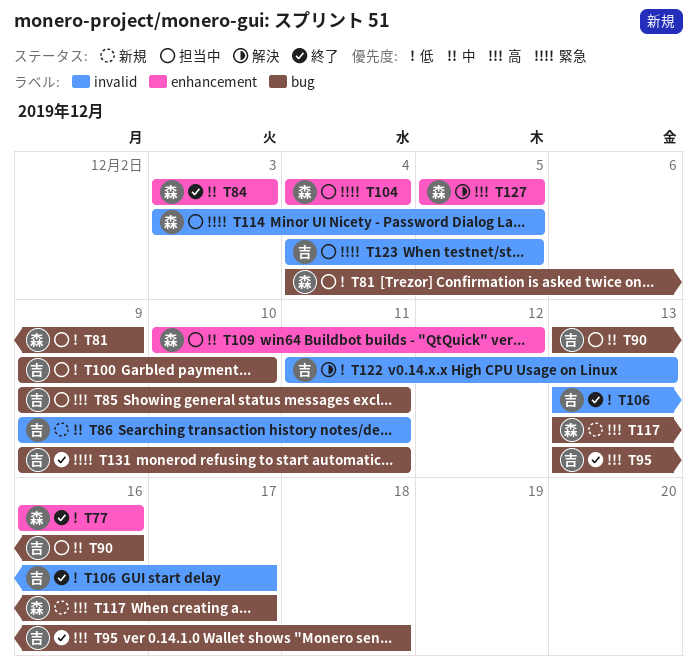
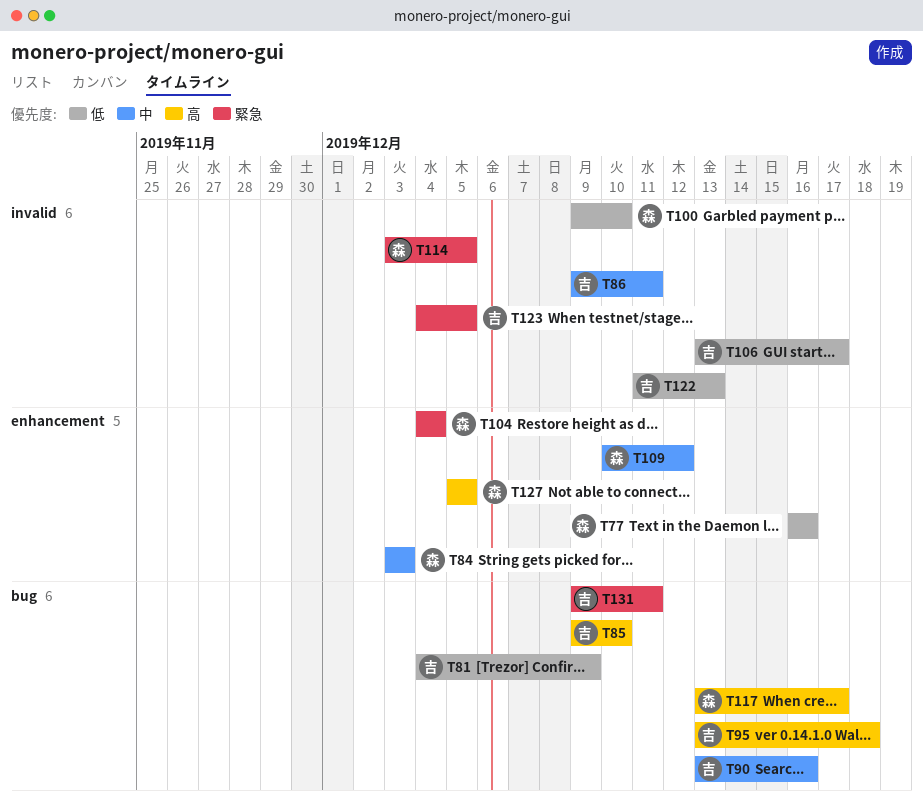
T81, owner: 森 -> 吉
T85, due: Dec 11 -> Dec 10
T100, owner: 吉 -> 森
T100, label: bug -> invalid

